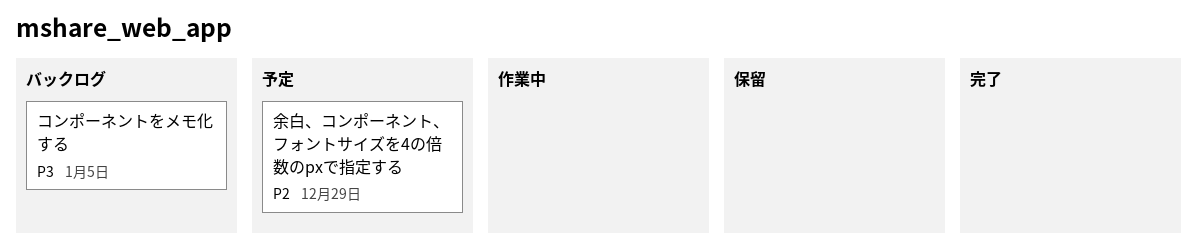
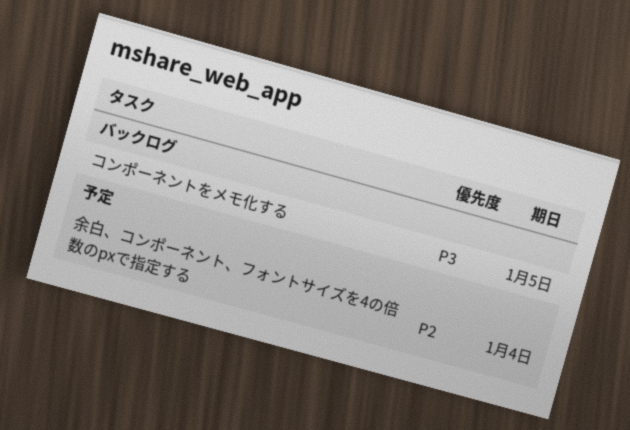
余白、コンポーネント、フォントサイズを4の倍数のpxで指定する, due: Dec 29 -> Jan 4

